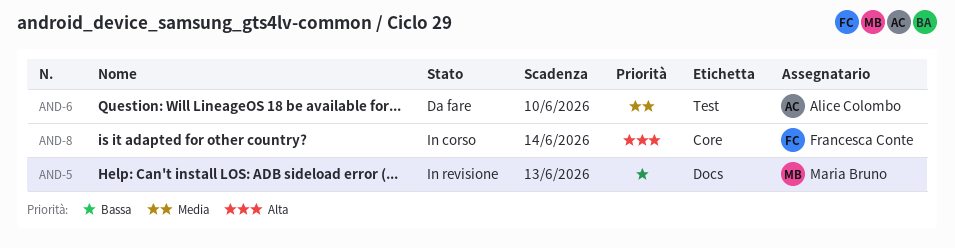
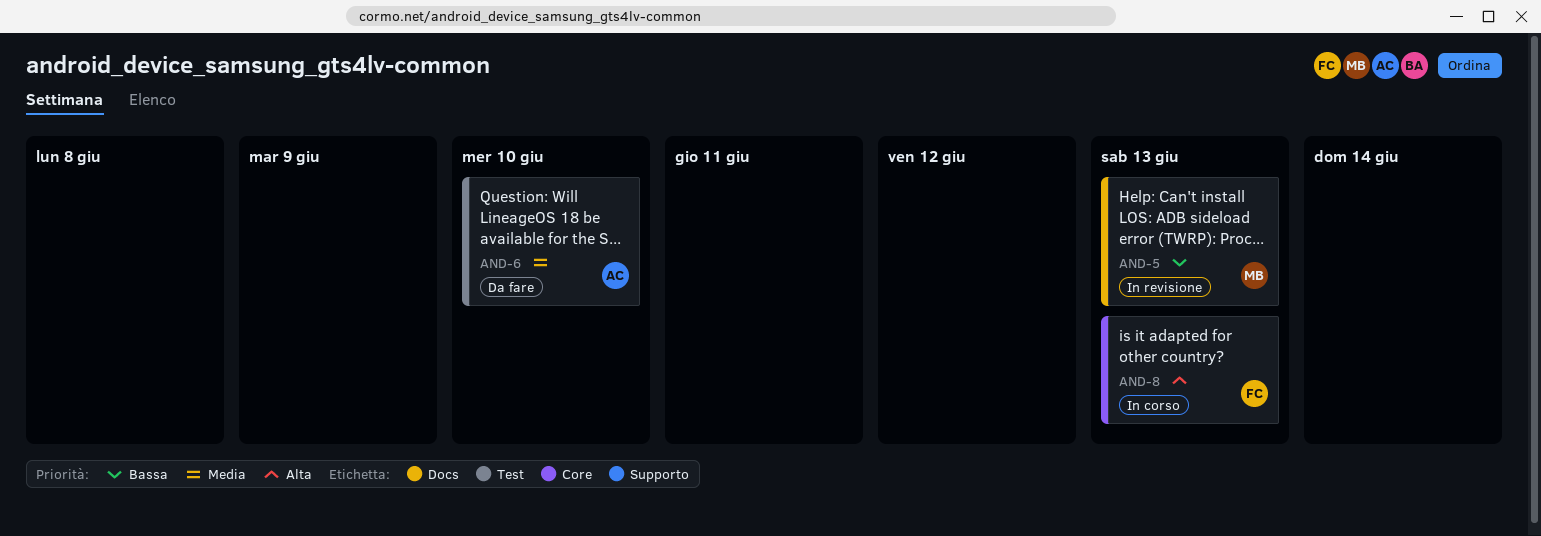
AND-8, due: Jun 14 -> Jun 13

